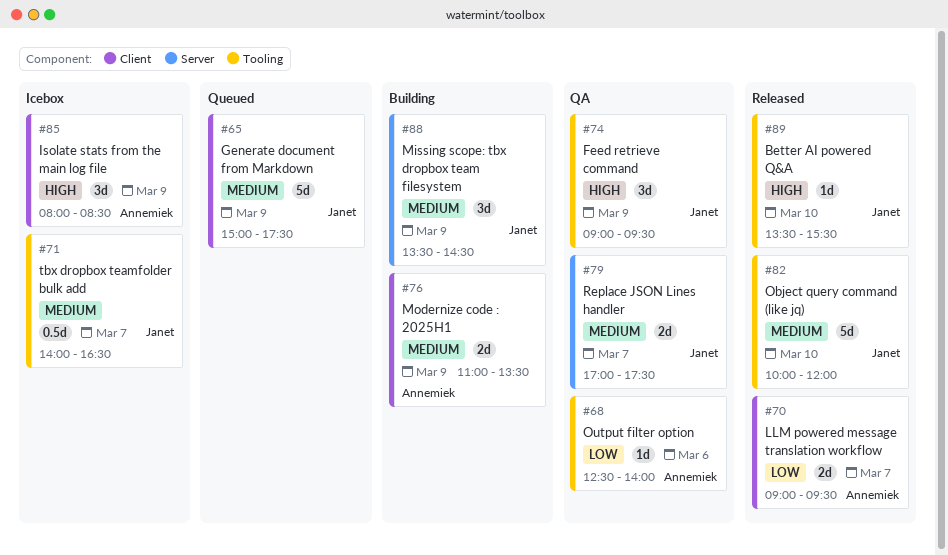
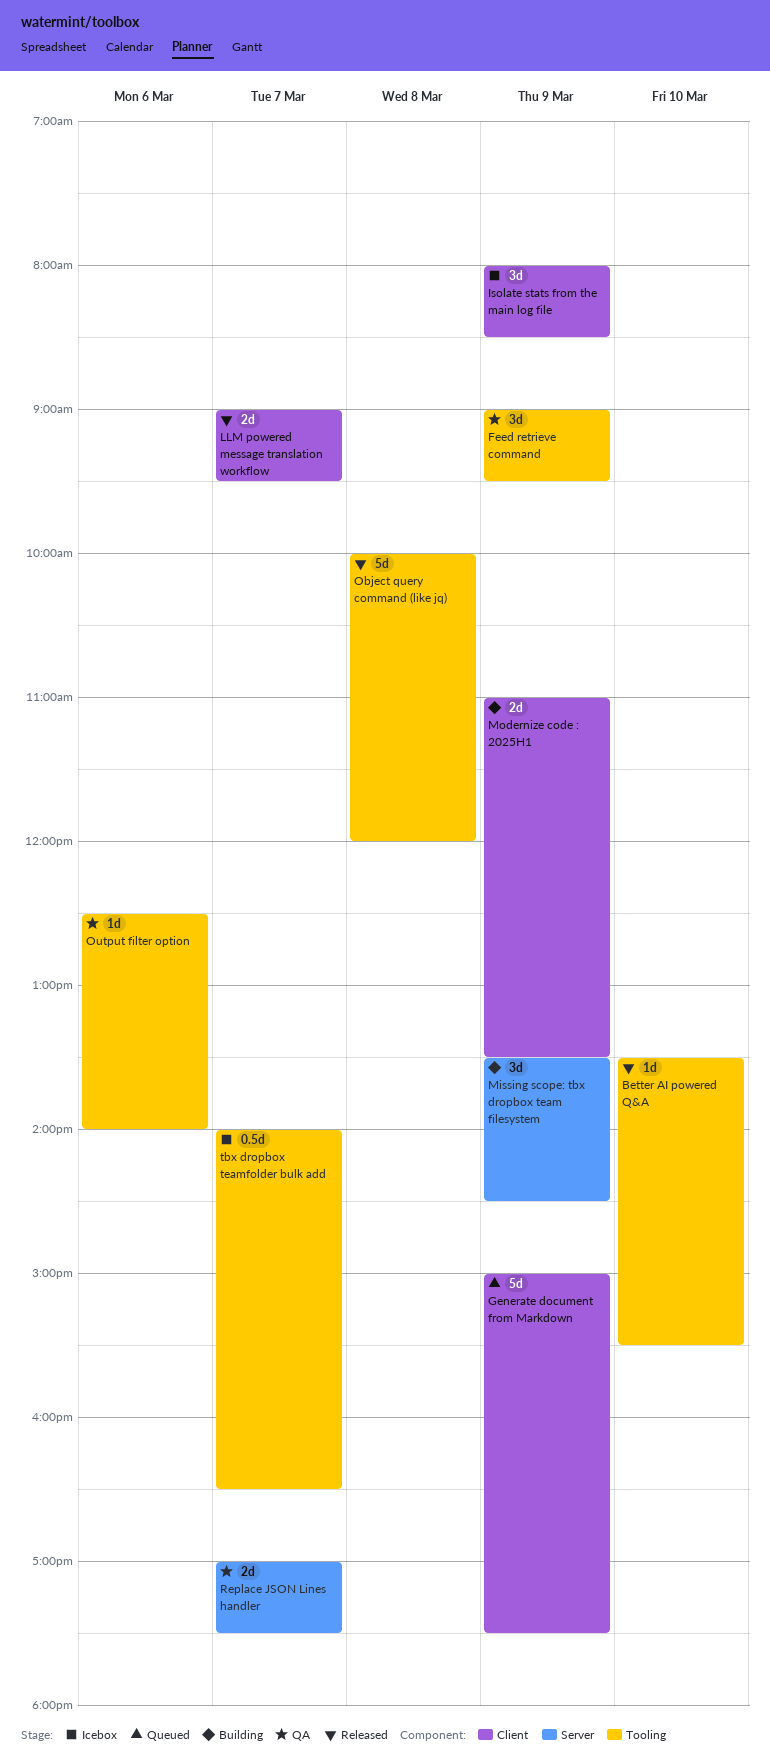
Object query command (like jq), day: Mar 10 -> Mar 8

